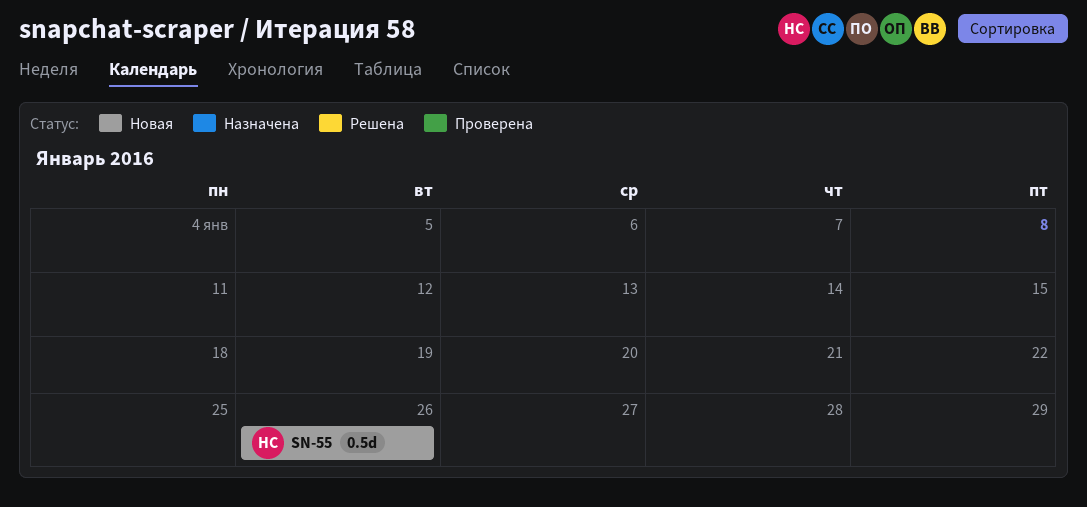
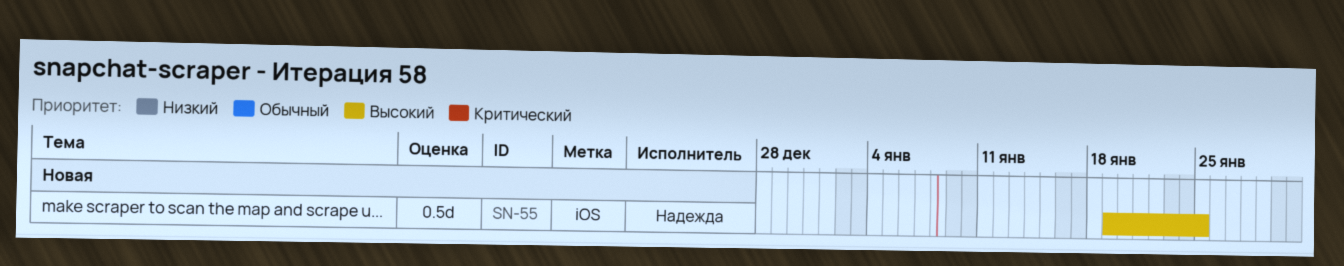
SN-55, start: Jan 26 -> Jan 19
SN-55, due: Jan 26 -> Jan 25

